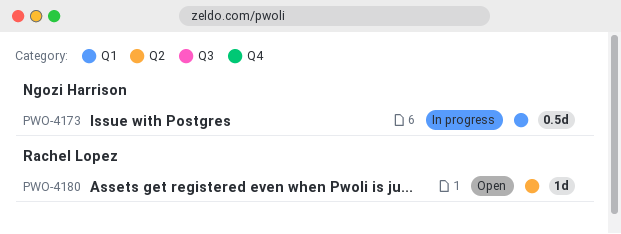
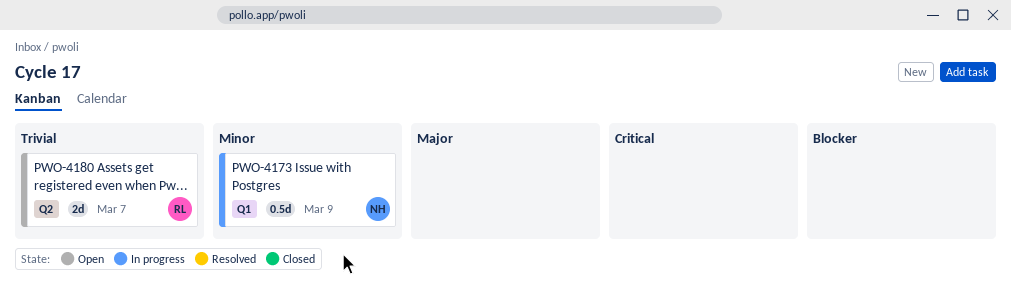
PWO-4180, estimate: 1d -> 2d

